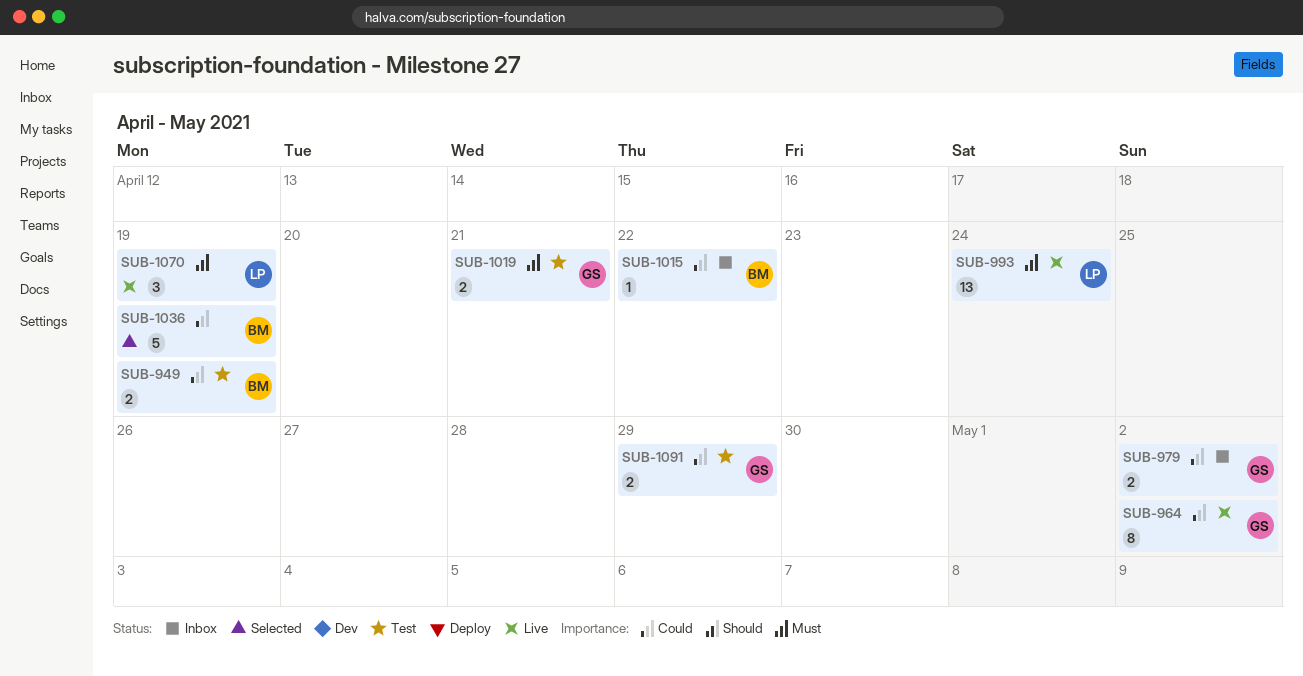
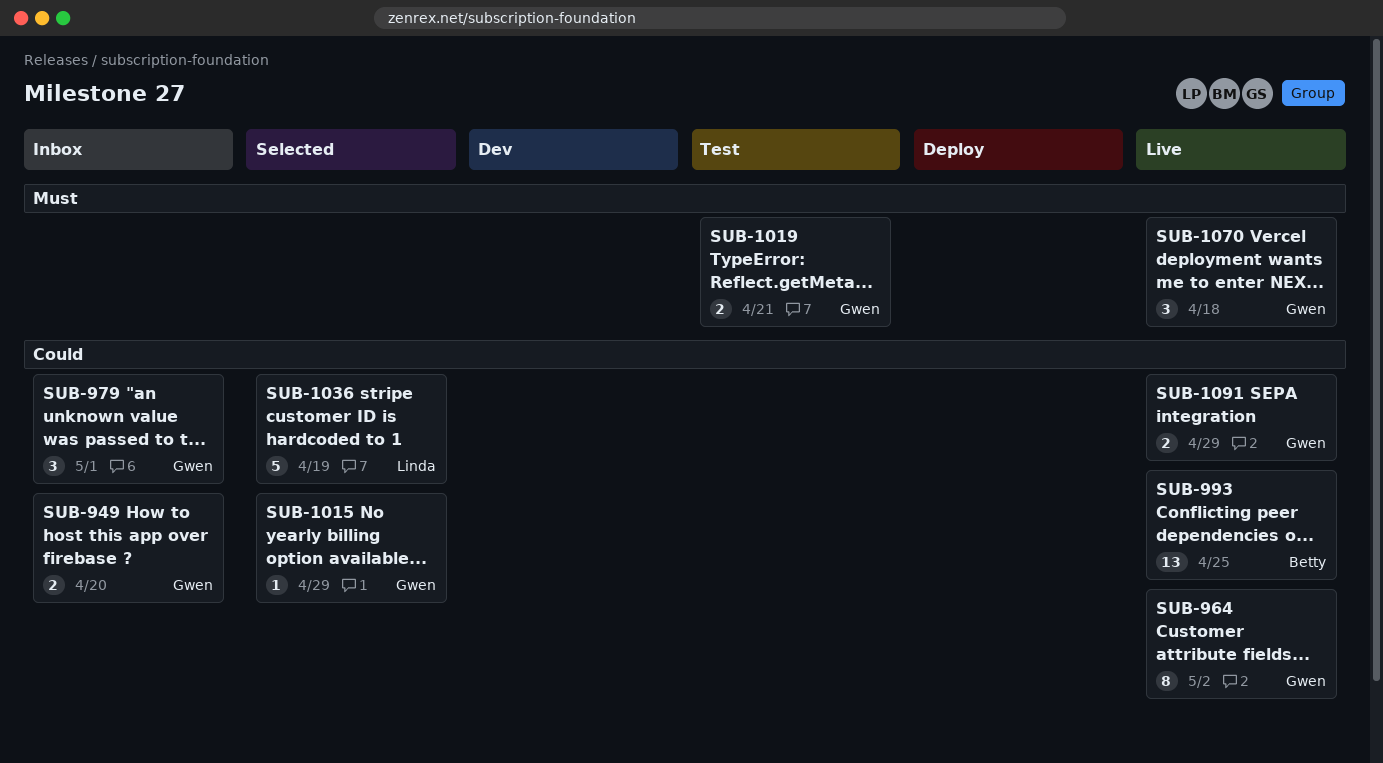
SUB-949, status: Test -> Inbox
SUB-949, owner: Betty -> Gwen
SUB-949, due: Apr 19 -> Apr 20
SUB-979, estimate: 2 -> 3
SUB-979, due: May 2 -> May 1
SUB-993, owner: Linda -> Betty
SUB-993, priority: Must -> Could
SUB-993, due: Apr 24 -> Apr 25
SUB-1015, status: Inbox -> Selected
SUB-1015, owner: Betty -> Gwen
SUB-1015, due: Apr 22 -> Apr 29
SUB-1036, owner: Betty -> Linda
SUB-1070, owner: Linda -> Gwen
SUB-1070, due: Apr 19 -> Apr 18
SUB-1091, status: Test -> Live

